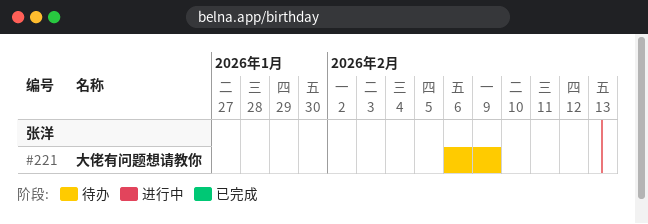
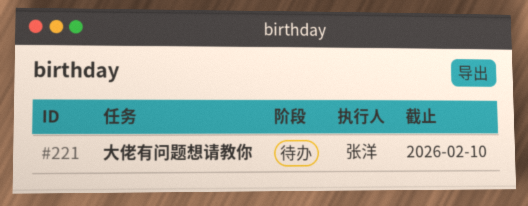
#221, due: Feb 9 -> Feb 10

